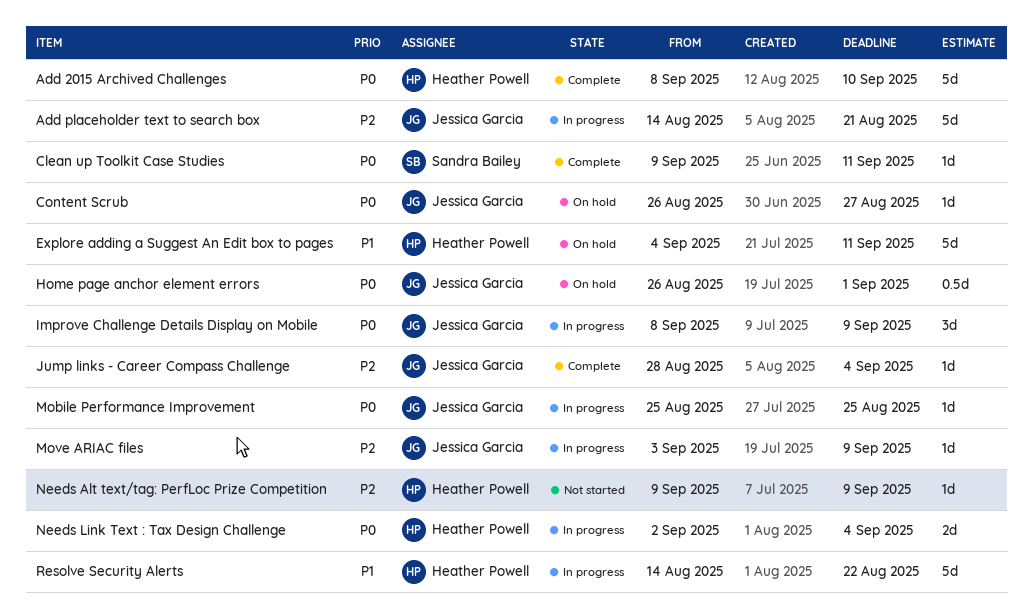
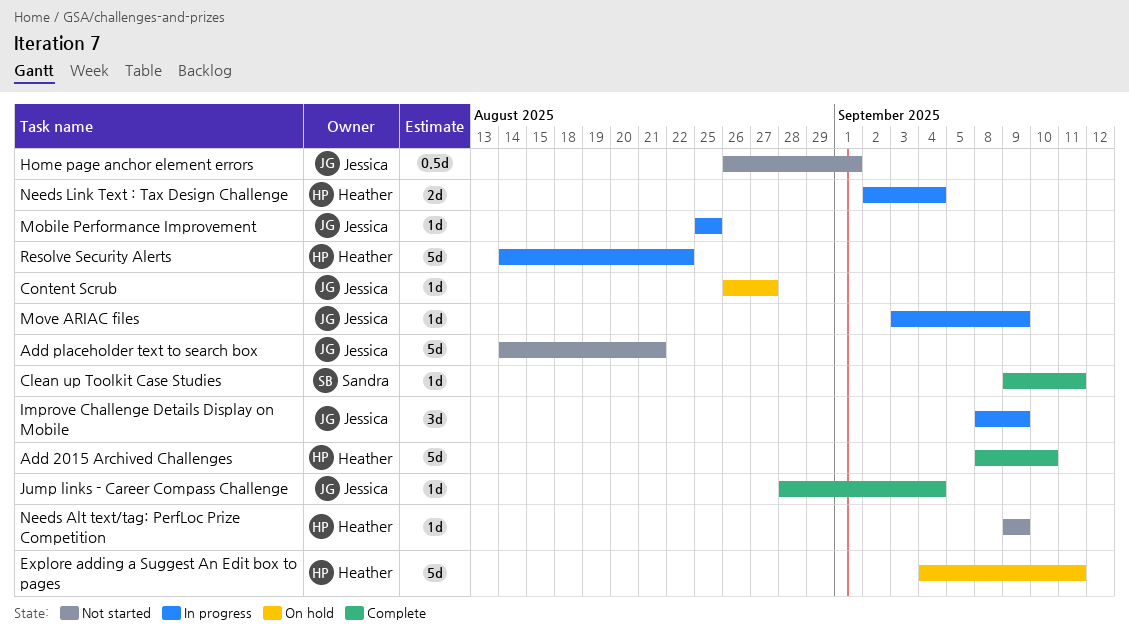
Add placeholder text to search box, status: In progress -> Not started
Home page anchor element errors, status: On hold -> Not started

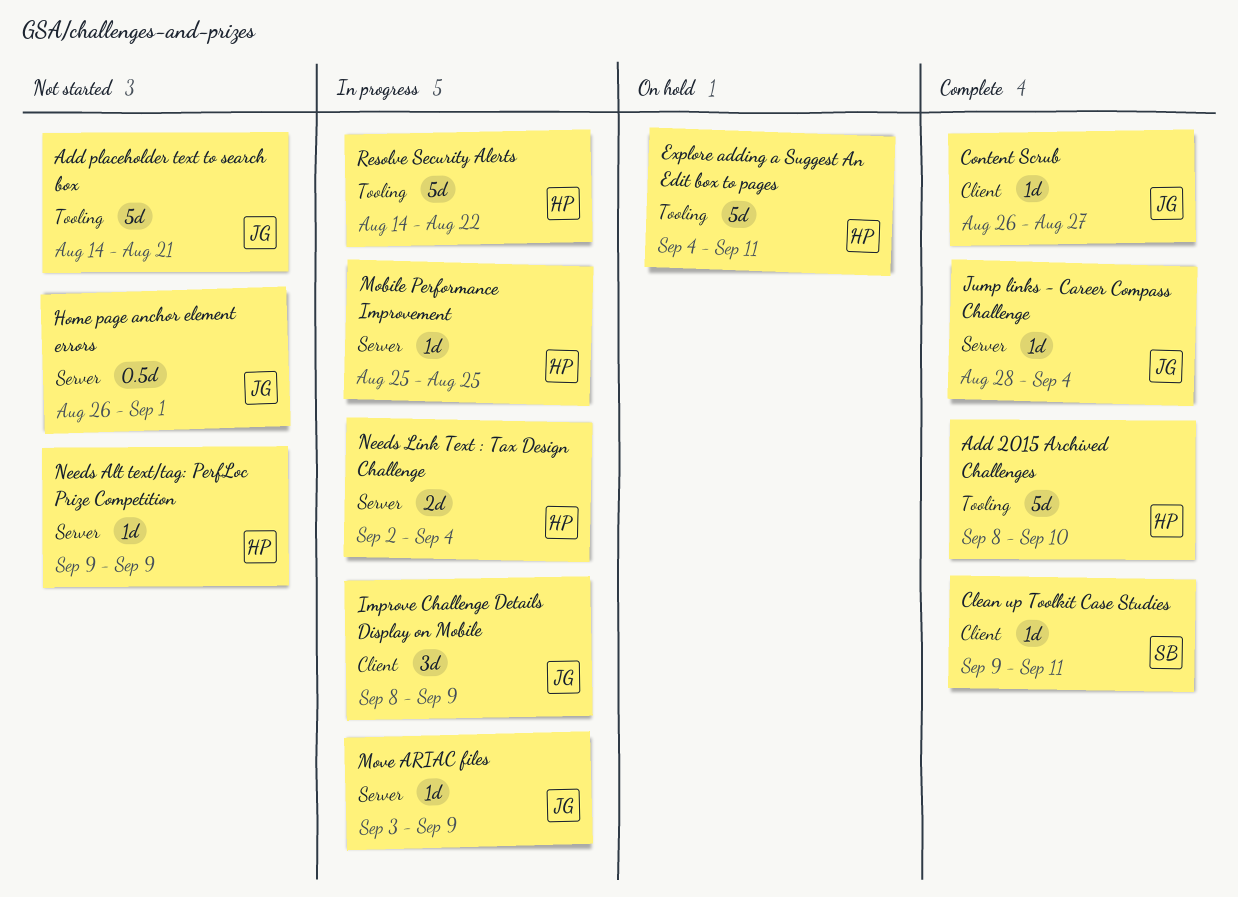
Content Scrub, status: On hold -> Complete
Mobile Performance Improvement, owner: Jessica -> Heather

